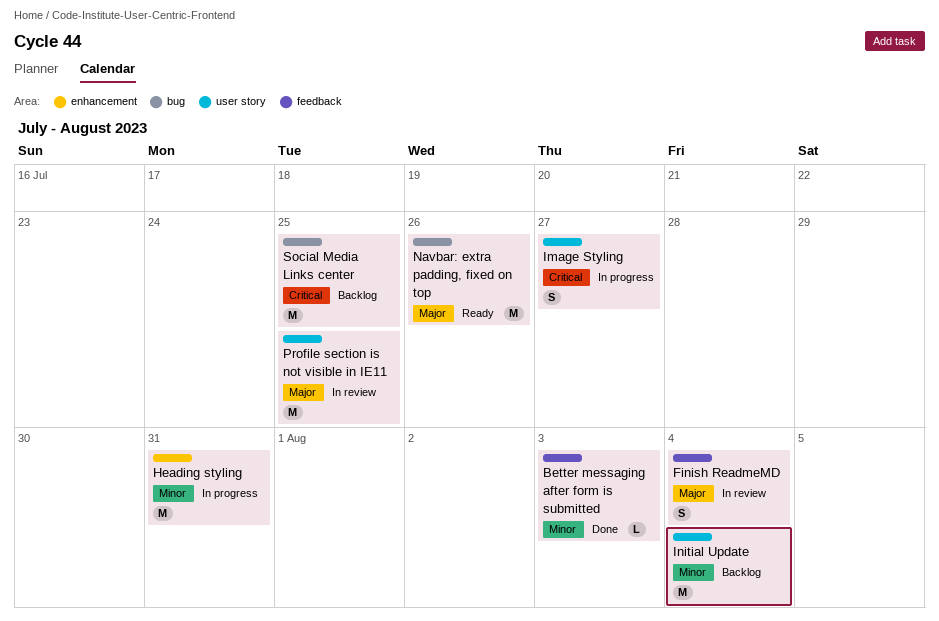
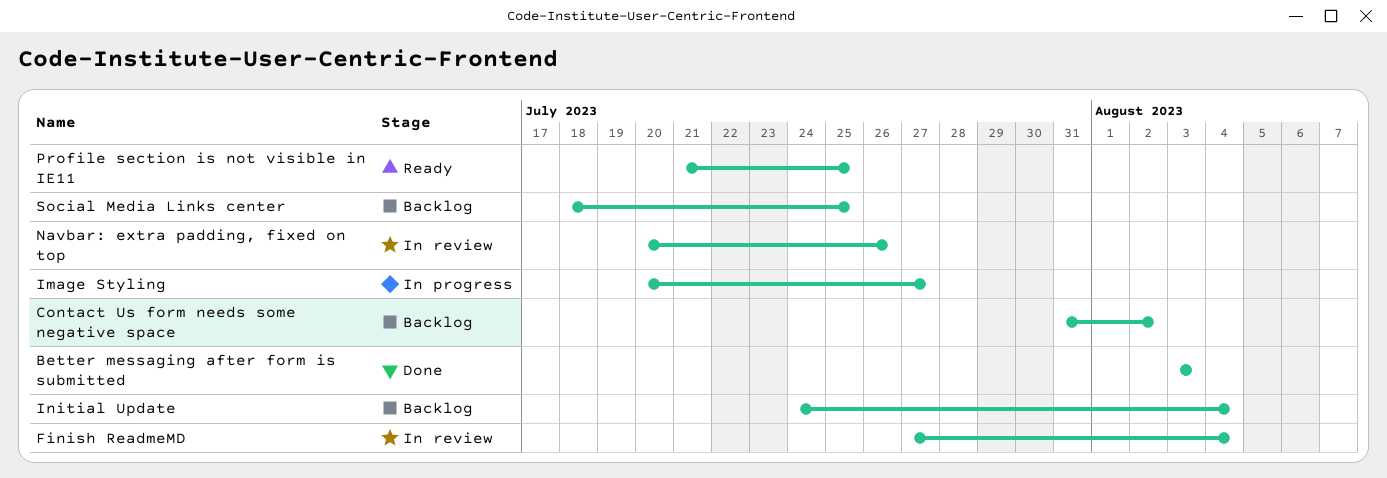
Contact Us form needs some negative space: none -> present
Heading styling: present -> none
Navbar: extra padding, fixed on top, status: Ready -> In review
Profile section is not visible in IE11, status: In review -> Ready

